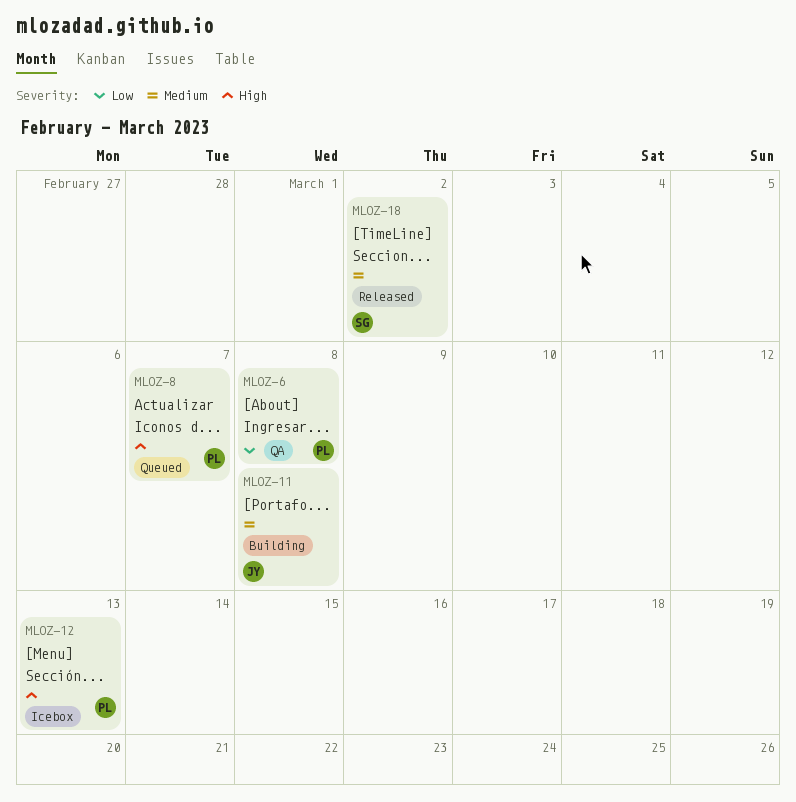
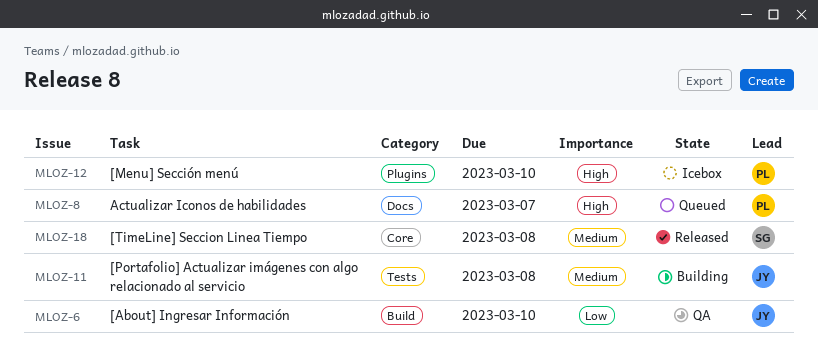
MLOZ-6, owner: PL -> JY
MLOZ-6, due: Mar 8 -> Mar 10
MLOZ-12, due: Mar 13 -> Mar 10
MLOZ-18, due: Mar 2 -> Mar 8

